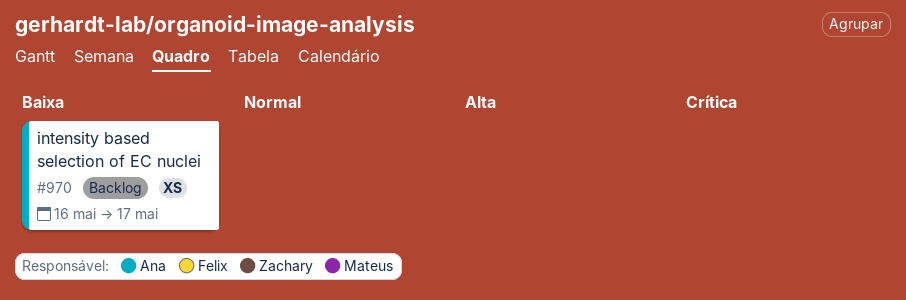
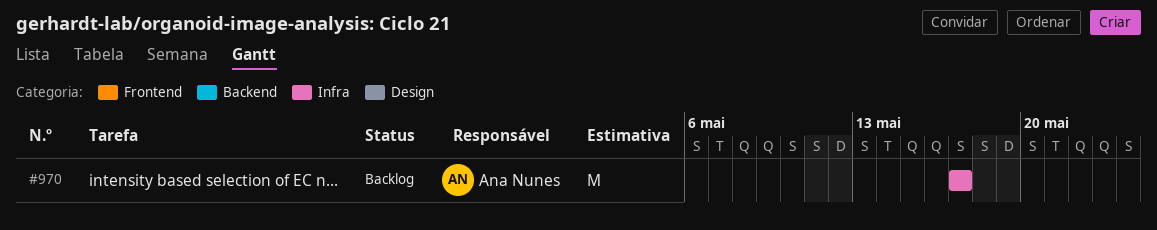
#970, estimate: XS -> M
#970, start: May 16 -> May 17

